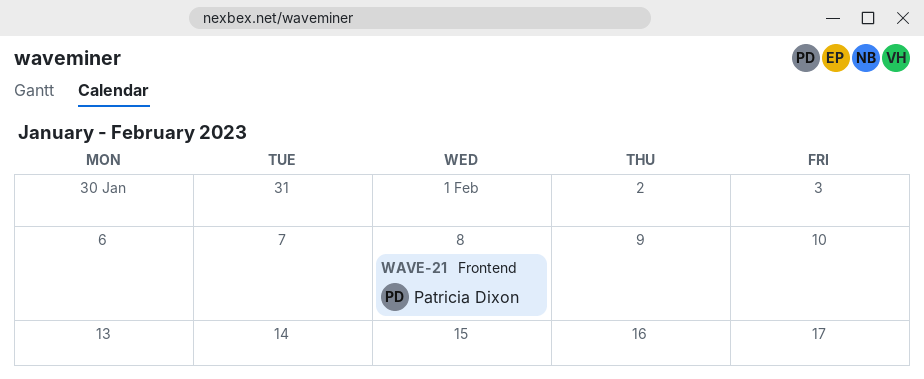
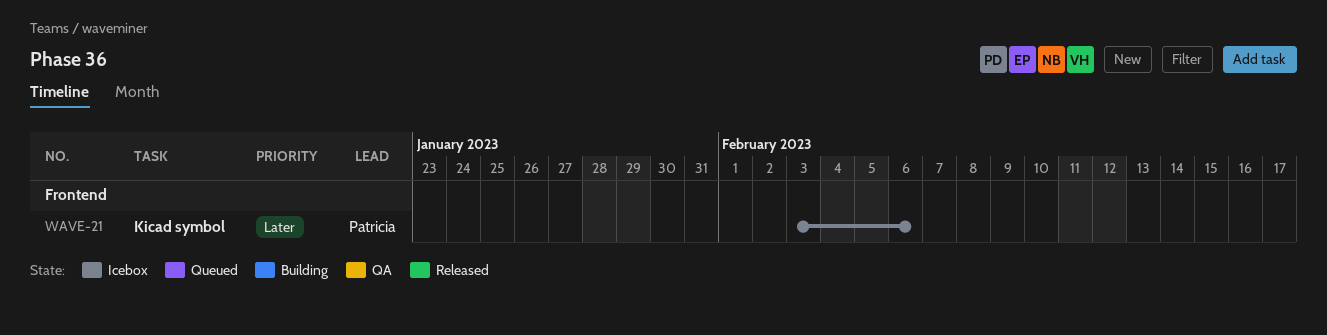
WAVE-21, due: Feb 8 -> Feb 6

